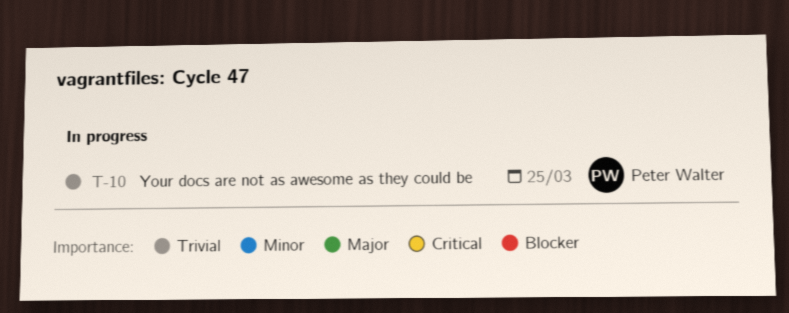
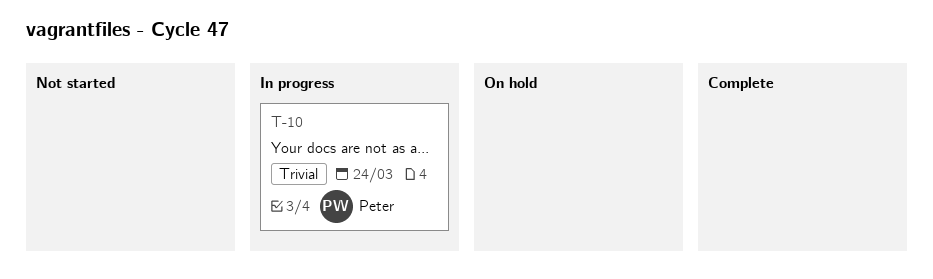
T-10, due: Mar 25 -> Mar 24

